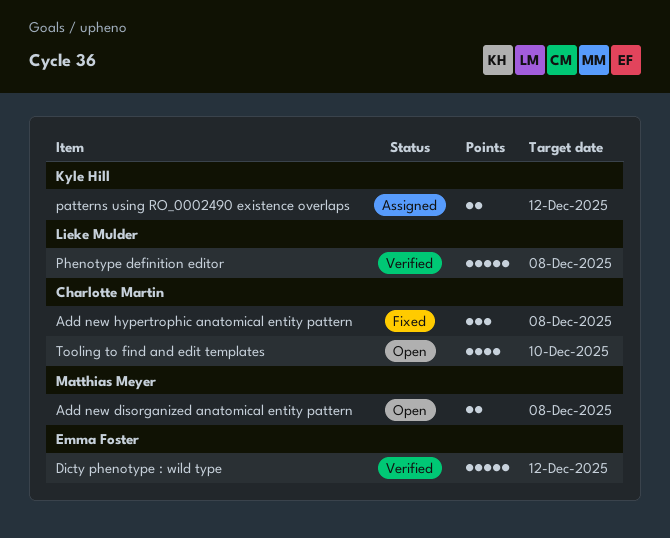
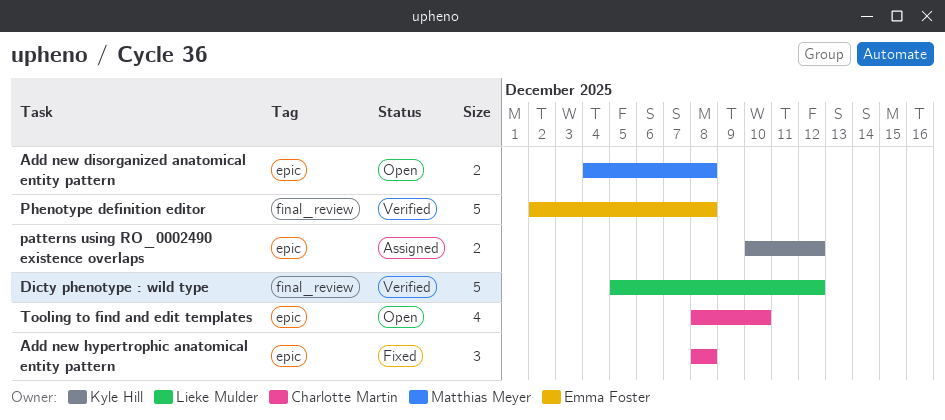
Dicty phenotype : wild type, owner: Emma Foster -> Lieke Mulder
Phenotype definition editor, owner: Lieke Mulder -> Emma Foster

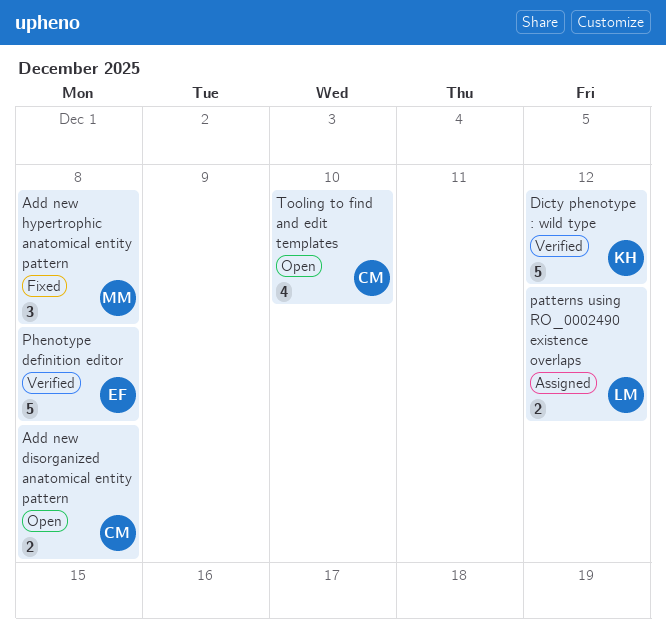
Add new disorganized anatomical entity pattern, owner: Matthias Meyer -> Charlotte Martin
Add new hypertrophic anatomical entity pattern, owner: Charlotte Martin -> Matthias Meyer
Dicty phenotype : wild type, owner: Lieke Mulder -> Kyle Hill
patterns using RO_0002490 existence overlaps, owner: Kyle Hill -> Lieke Mulder

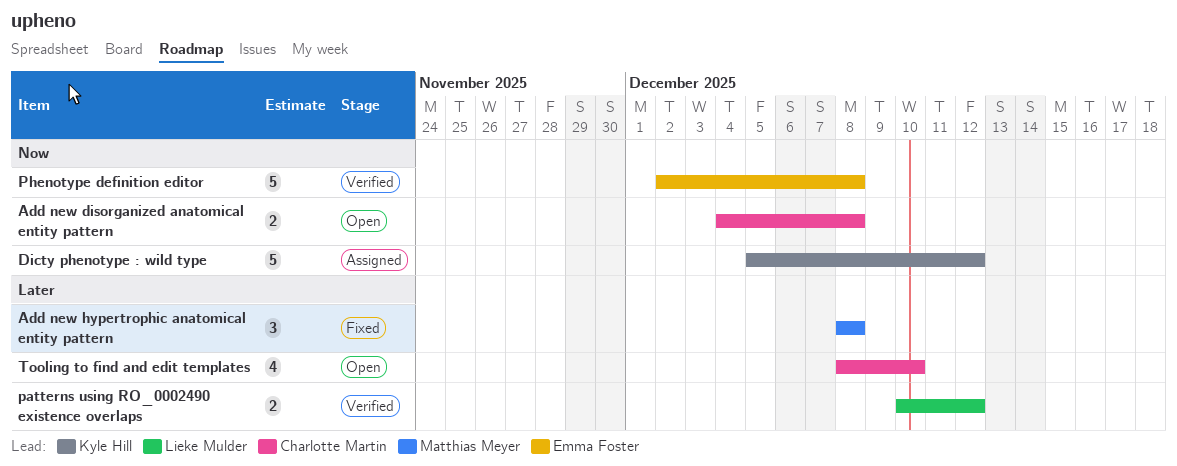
Dicty phenotype : wild type, status: Verified -> Assigned
patterns using RO_0002490 existence overlaps, status: Assigned -> Verified

